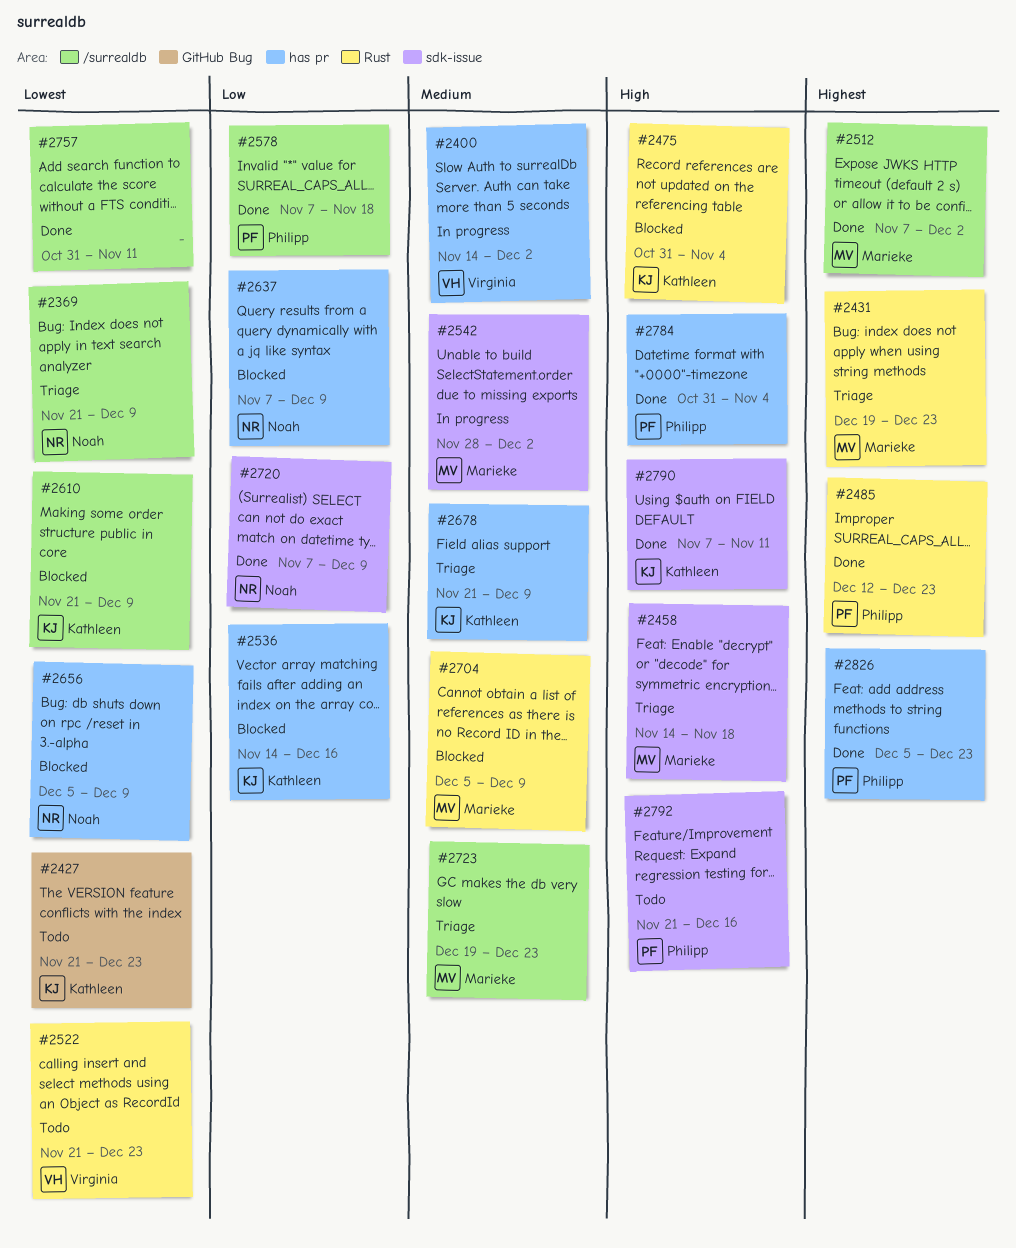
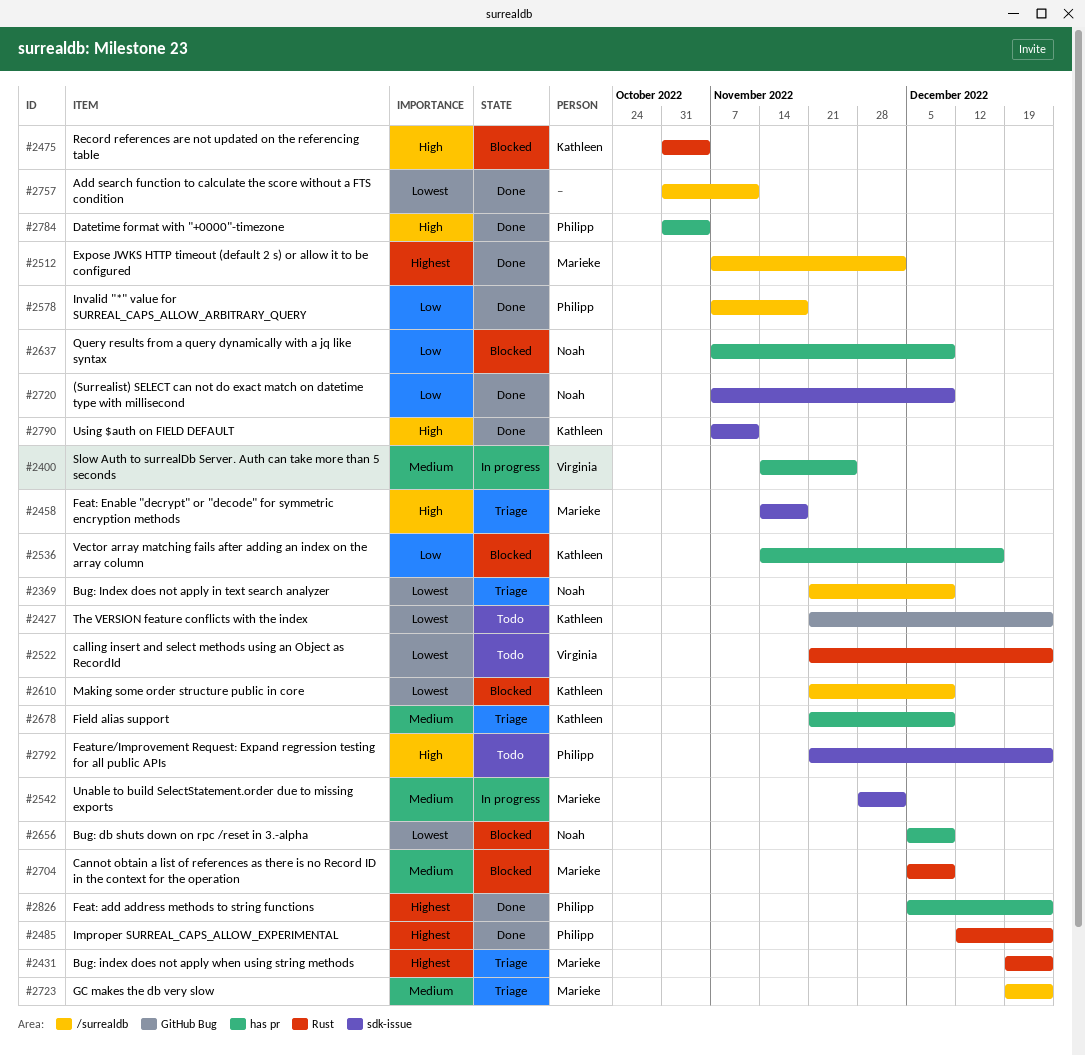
#2400, due: Dec 2 -> Nov 25
#2792, due: Dec 16 -> Dec 23

